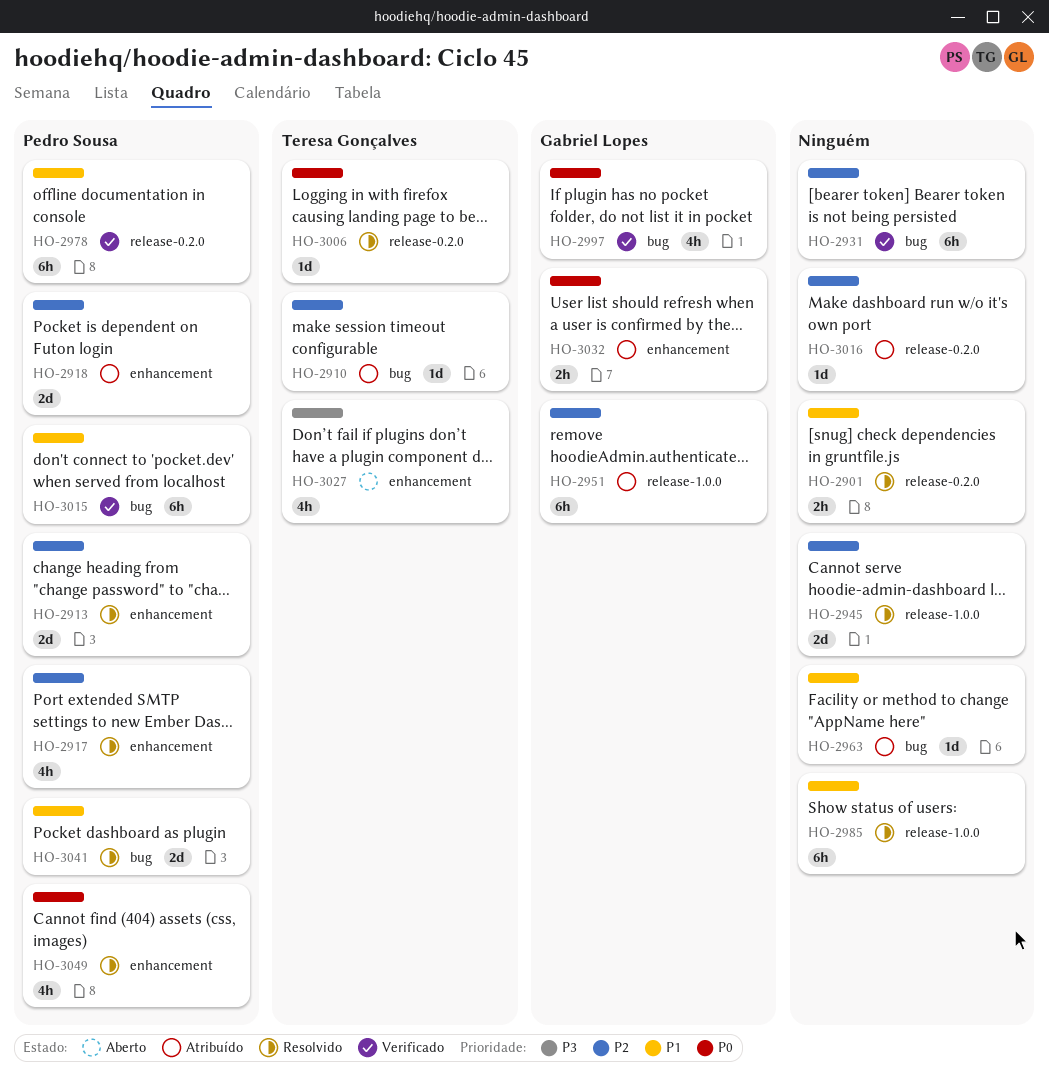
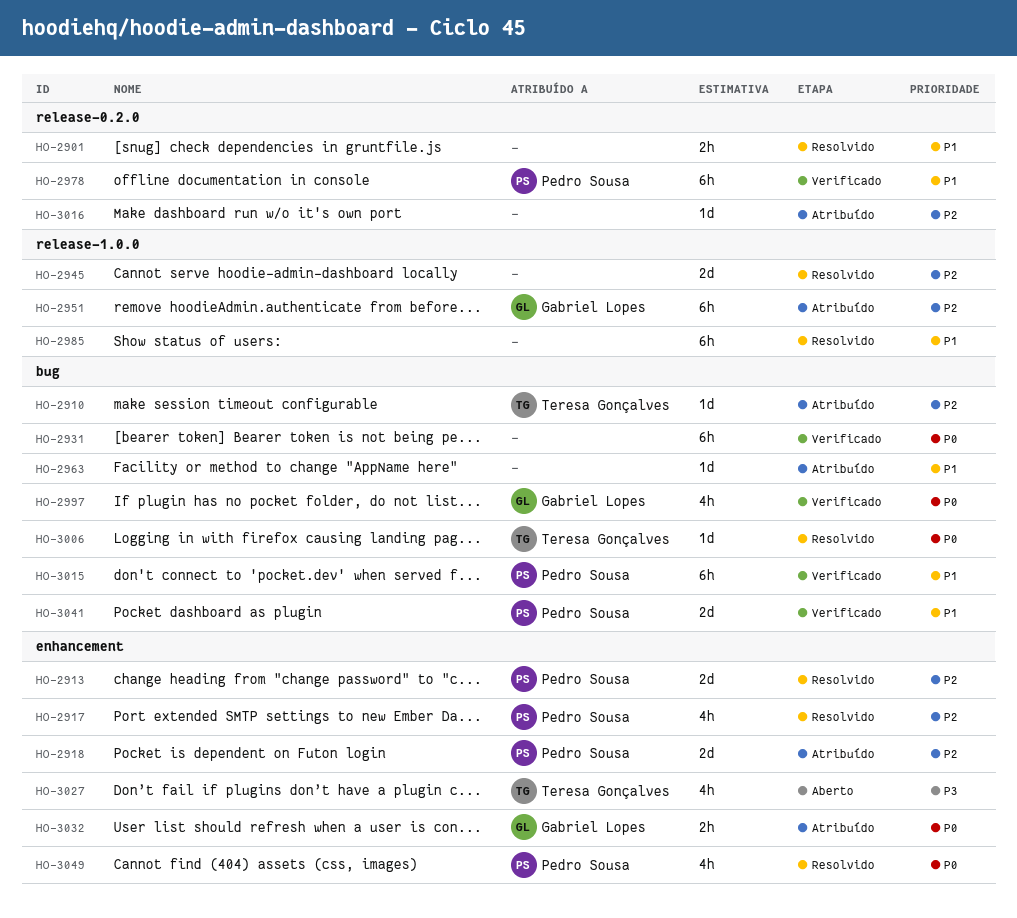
HO-2931, priority: P2 -> P0
HO-3006, label: release-0.2.0 -> bug
HO-3041, status: Resolvido -> Verificado

